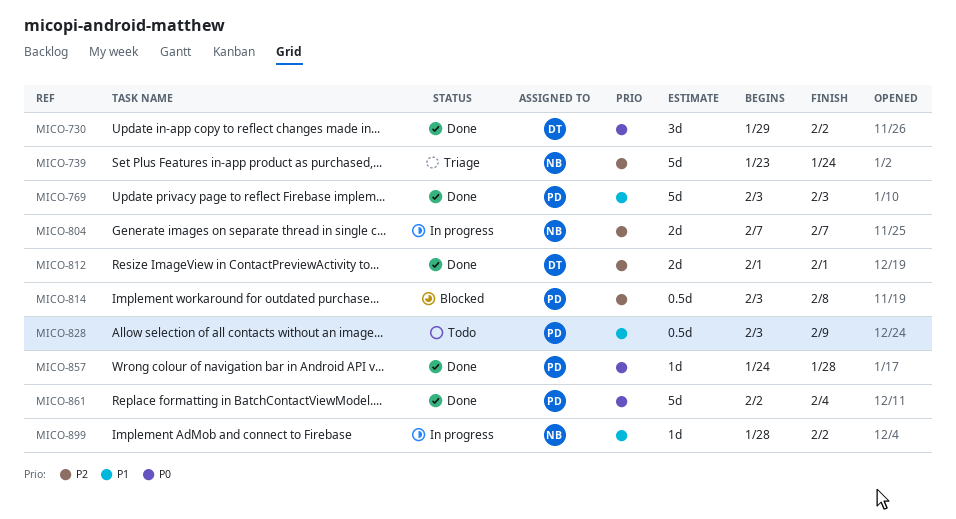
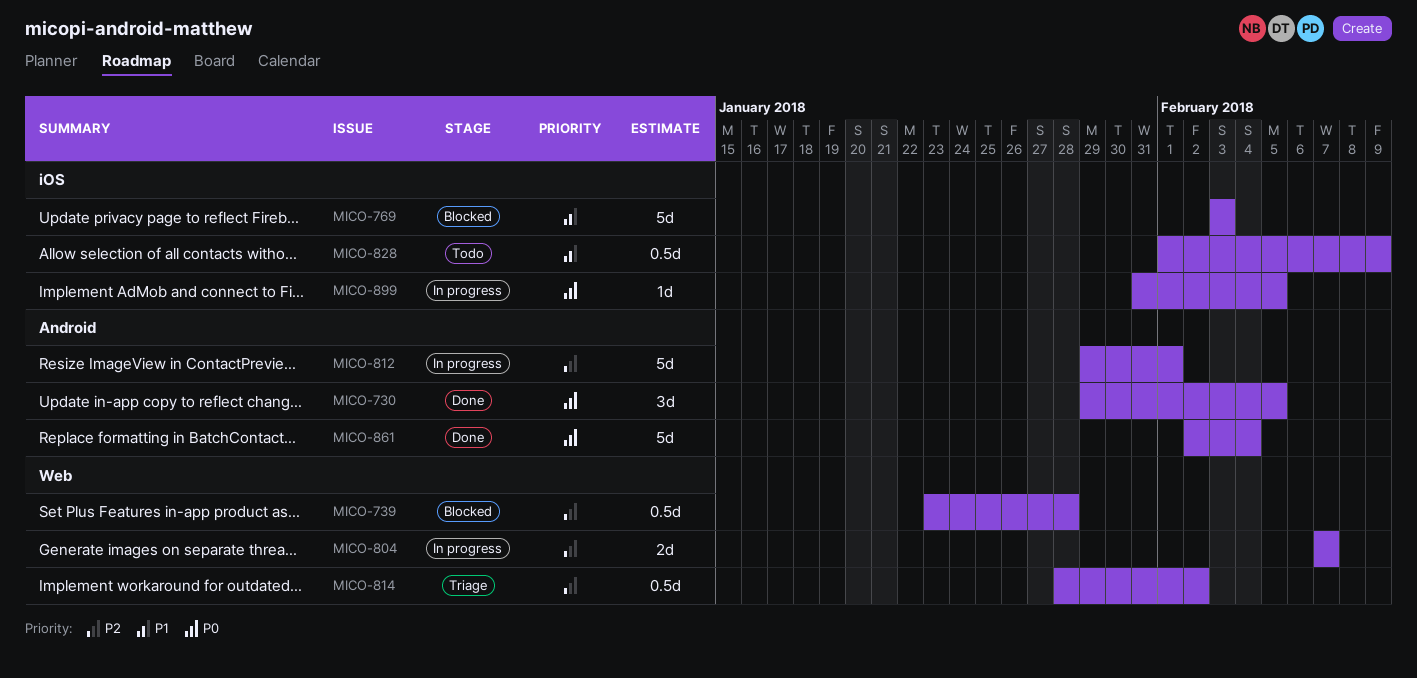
MICO-730, due: Feb 2 -> Feb 5
MICO-739, status: Triage -> Blocked
MICO-739, estimate: 5d -> 0.5d
MICO-739, due: Jan 24 -> Jan 28
MICO-769, status: Done -> Blocked
MICO-812, status: Done -> In progress
MICO-812, estimate: 2d -> 5d
MICO-812, start: Feb 1 -> Jan 29
MICO-814, status: Blocked -> Triage
MICO-814, start: Feb 3 -> Jan 28
MICO-814, due: Feb 8 -> Feb 2
MICO-828, start: Feb 3 -> Feb 1
MICO-857: present -> none
MICO-899, priority: P1 -> P0
MICO-899, start: Jan 28 -> Jan 31
MICO-899, due: Feb 2 -> Feb 5

